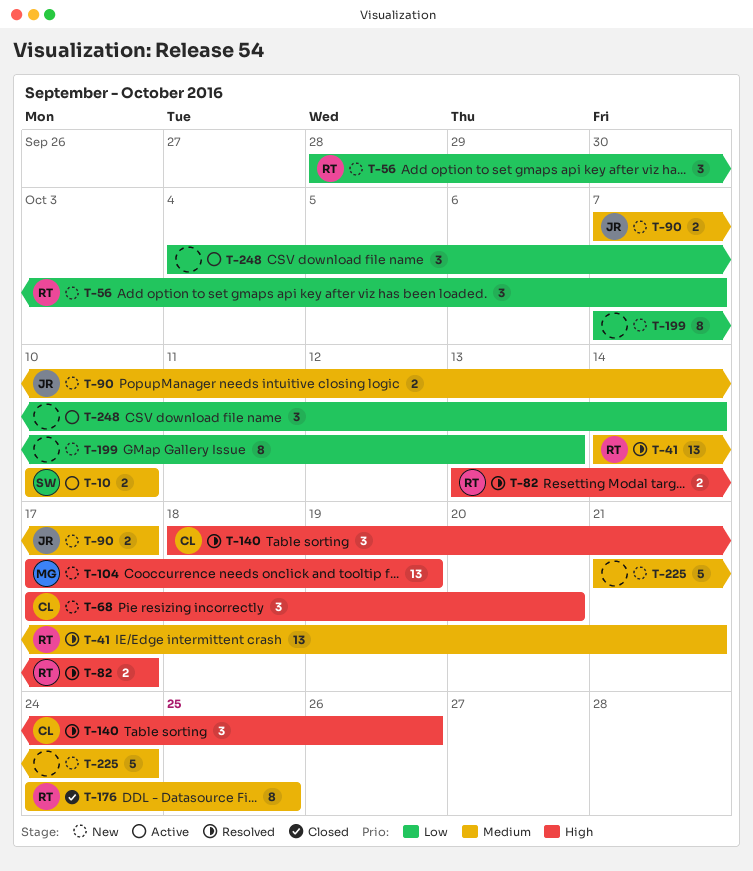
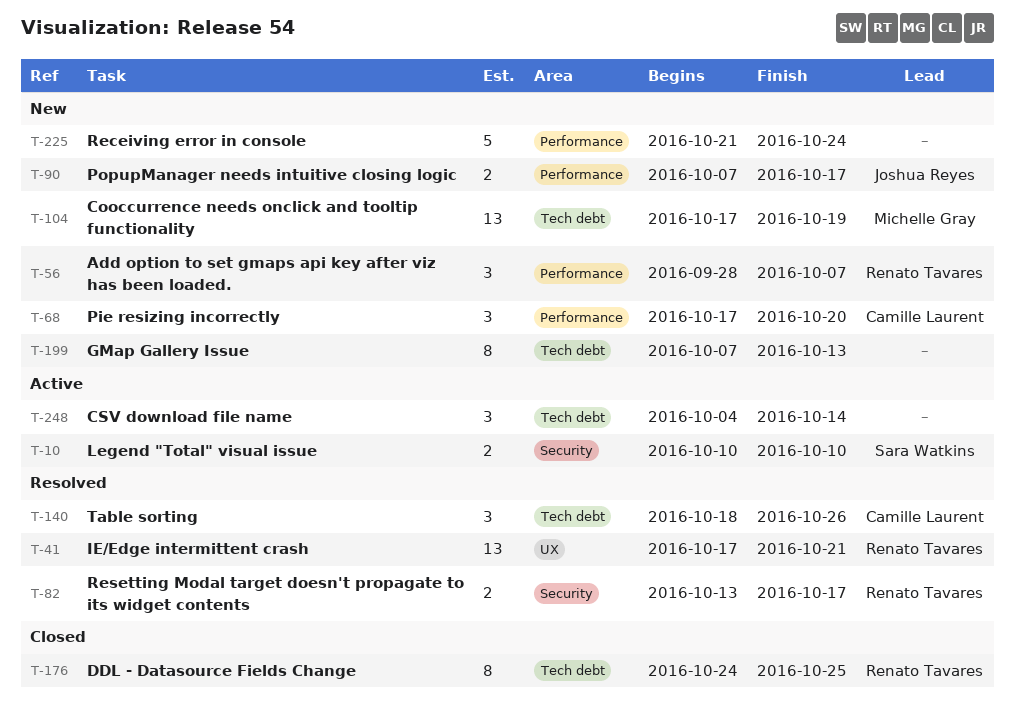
T-41, start: Oct 14 -> Oct 17

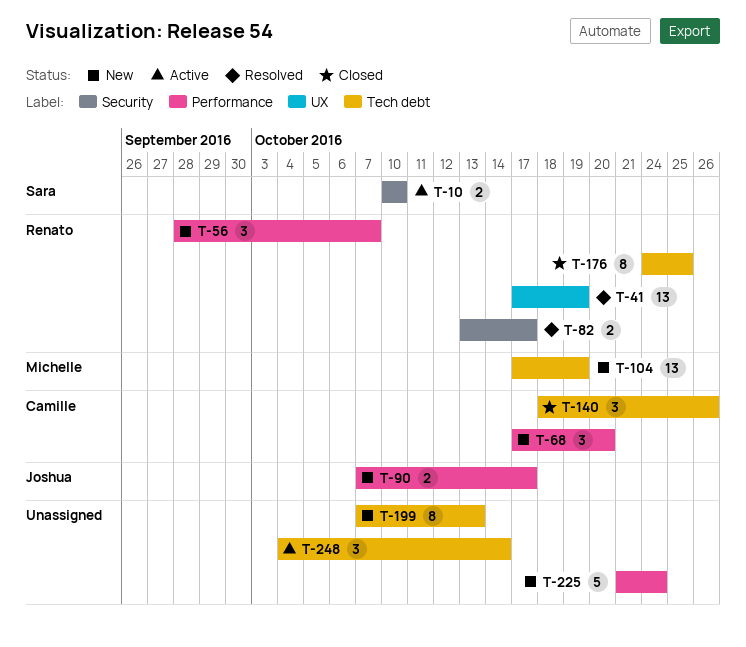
T-41, due: Oct 21 -> Oct 19
T-140, status: Resolved -> Closed

